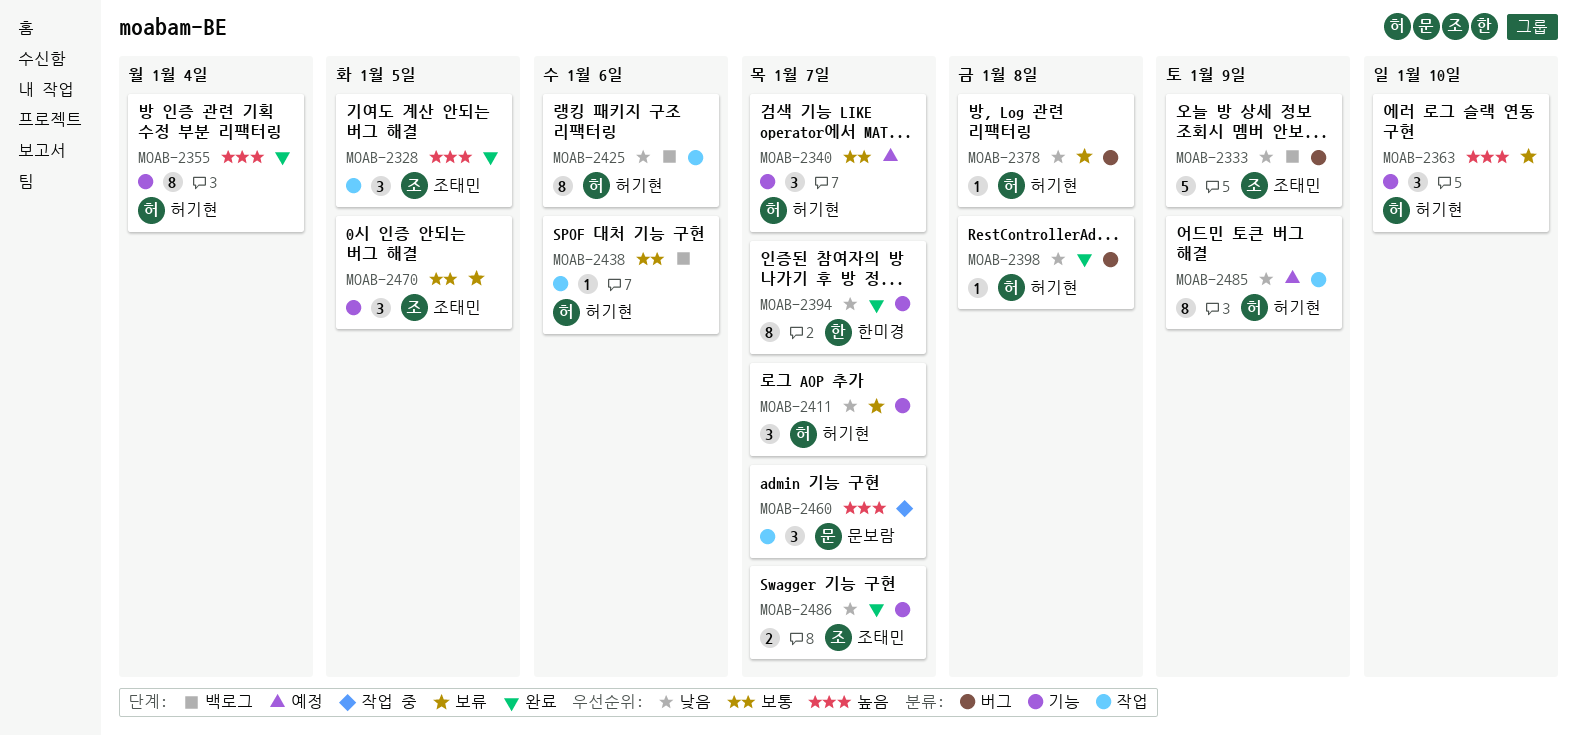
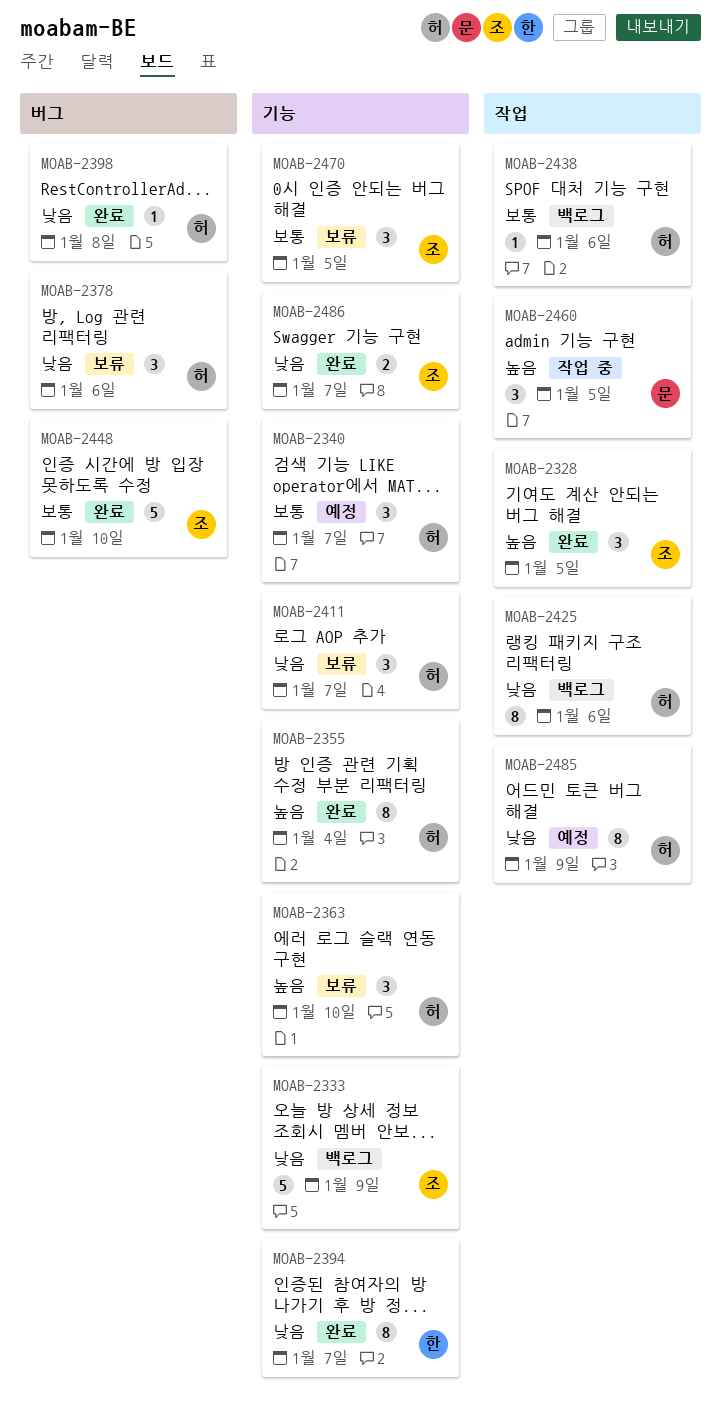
MOAB-2333, label: 버그 -> 기능
MOAB-2378, estimate: 1 -> 3
MOAB-2378, due: Jan 8 -> Jan 6
MOAB-2448: none -> present
MOAB-2460, due: Jan 7 -> Jan 5

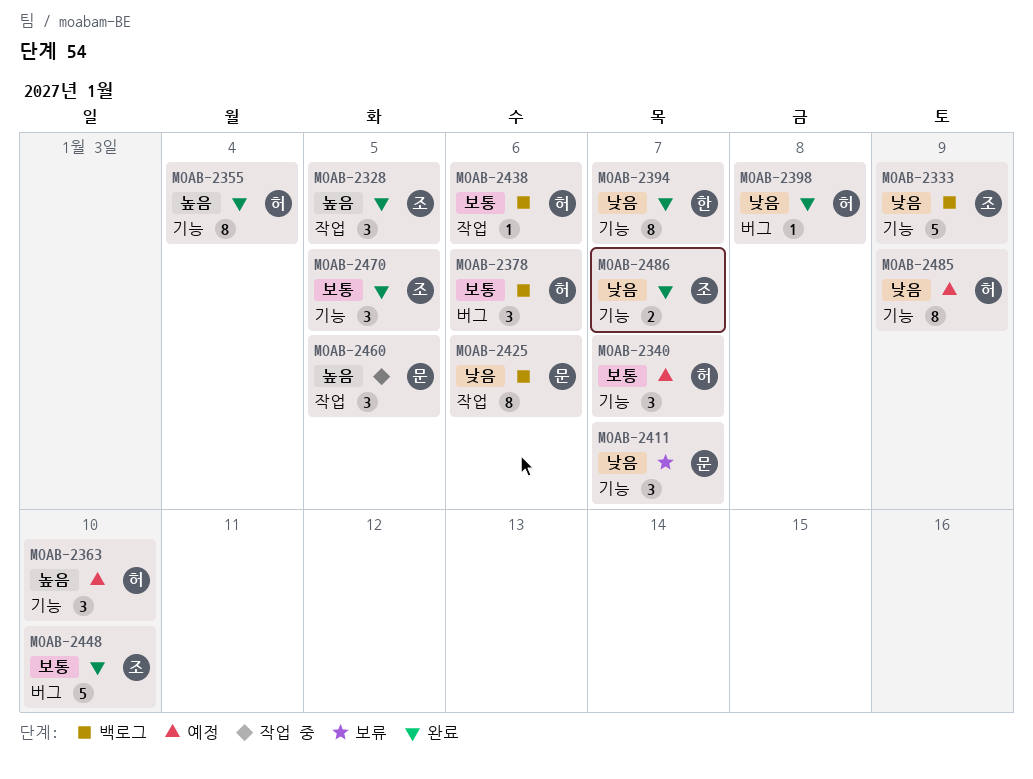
MOAB-2363, status: 보류 -> 예정
MOAB-2378, status: 보류 -> 백로그
MOAB-2378, priority: 낮음 -> 보통
MOAB-2411, owner: 허 -> 문
MOAB-2425, owner: 허 -> 문
MOAB-2470, status: 보류 -> 완료
MOAB-2485, label: 작업 -> 기능

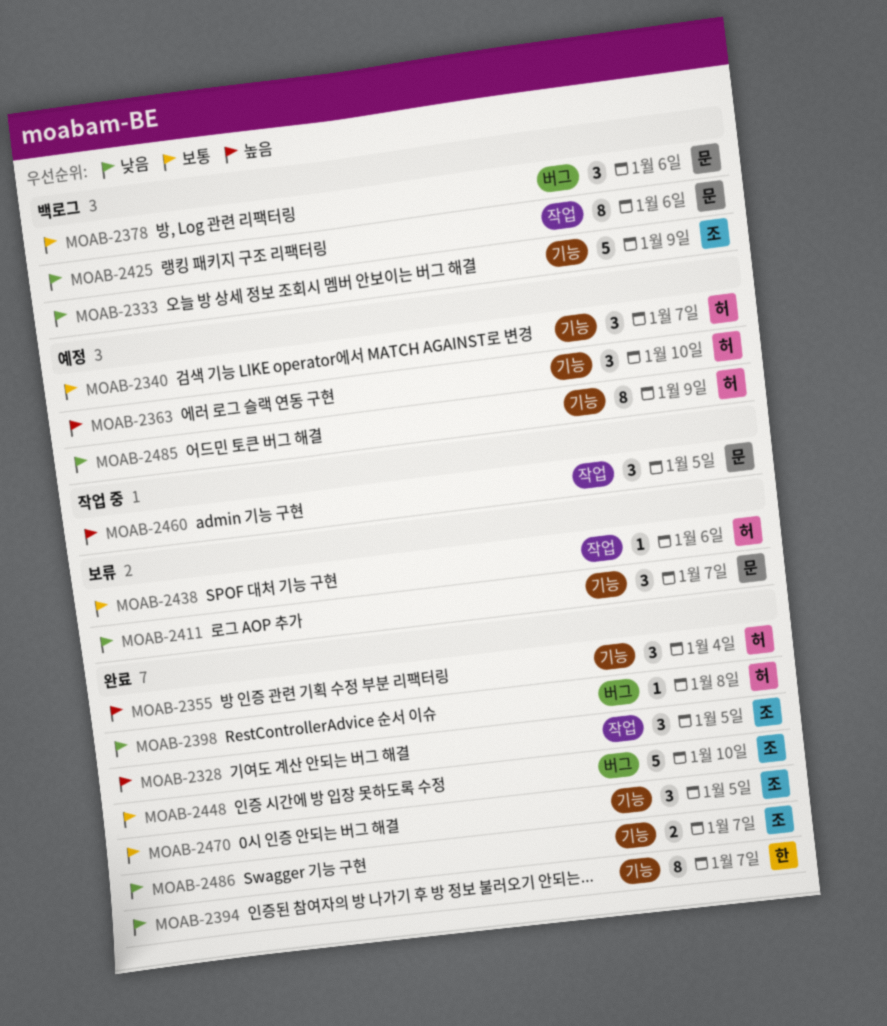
MOAB-2355, estimate: 8 -> 3
MOAB-2378, owner: 허 -> 문
MOAB-2438, status: 백로그 -> 보류

